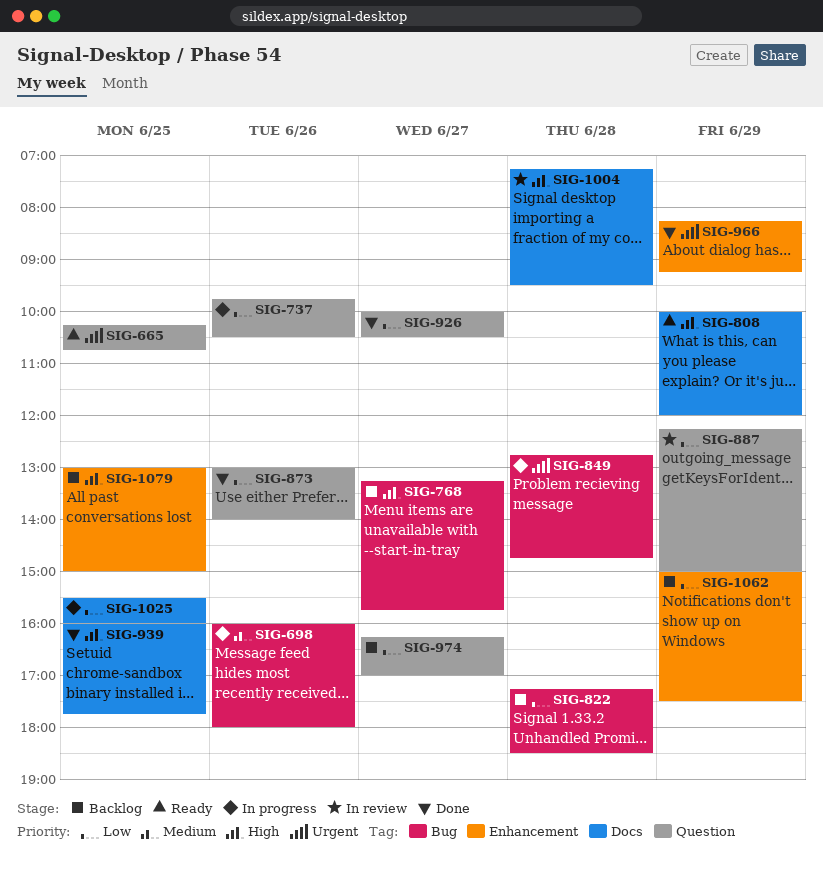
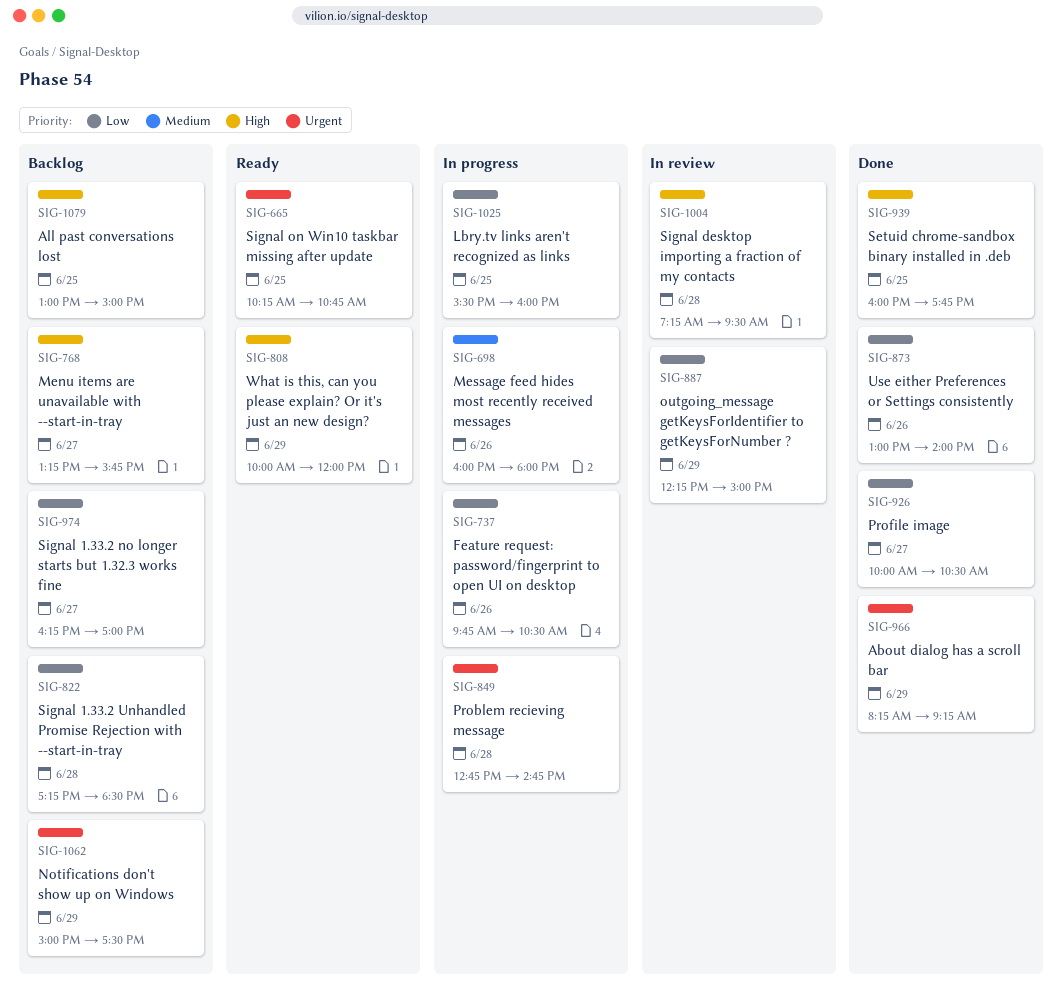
SIG-1062, priority: Low -> Urgent

